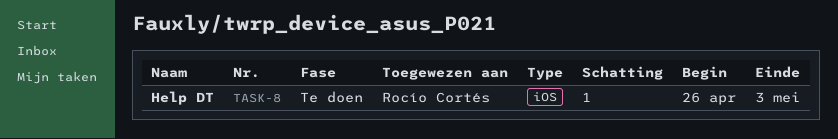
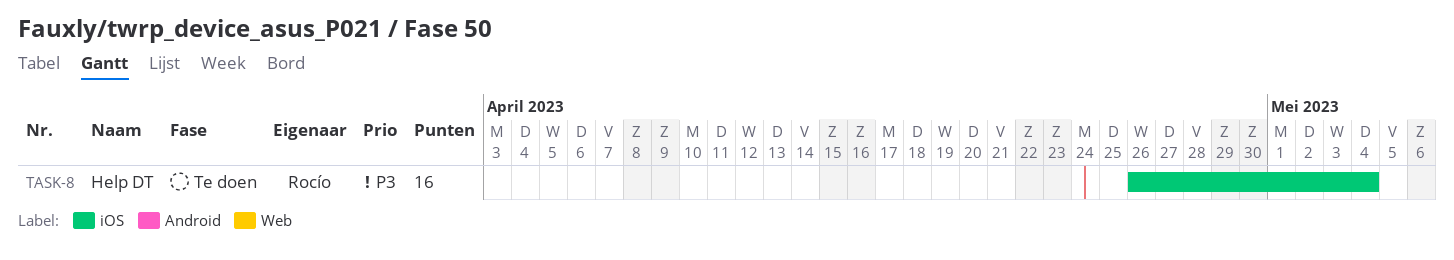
TASK-8, estimate: 1 -> 16
TASK-8, due: May 3 -> May 4

